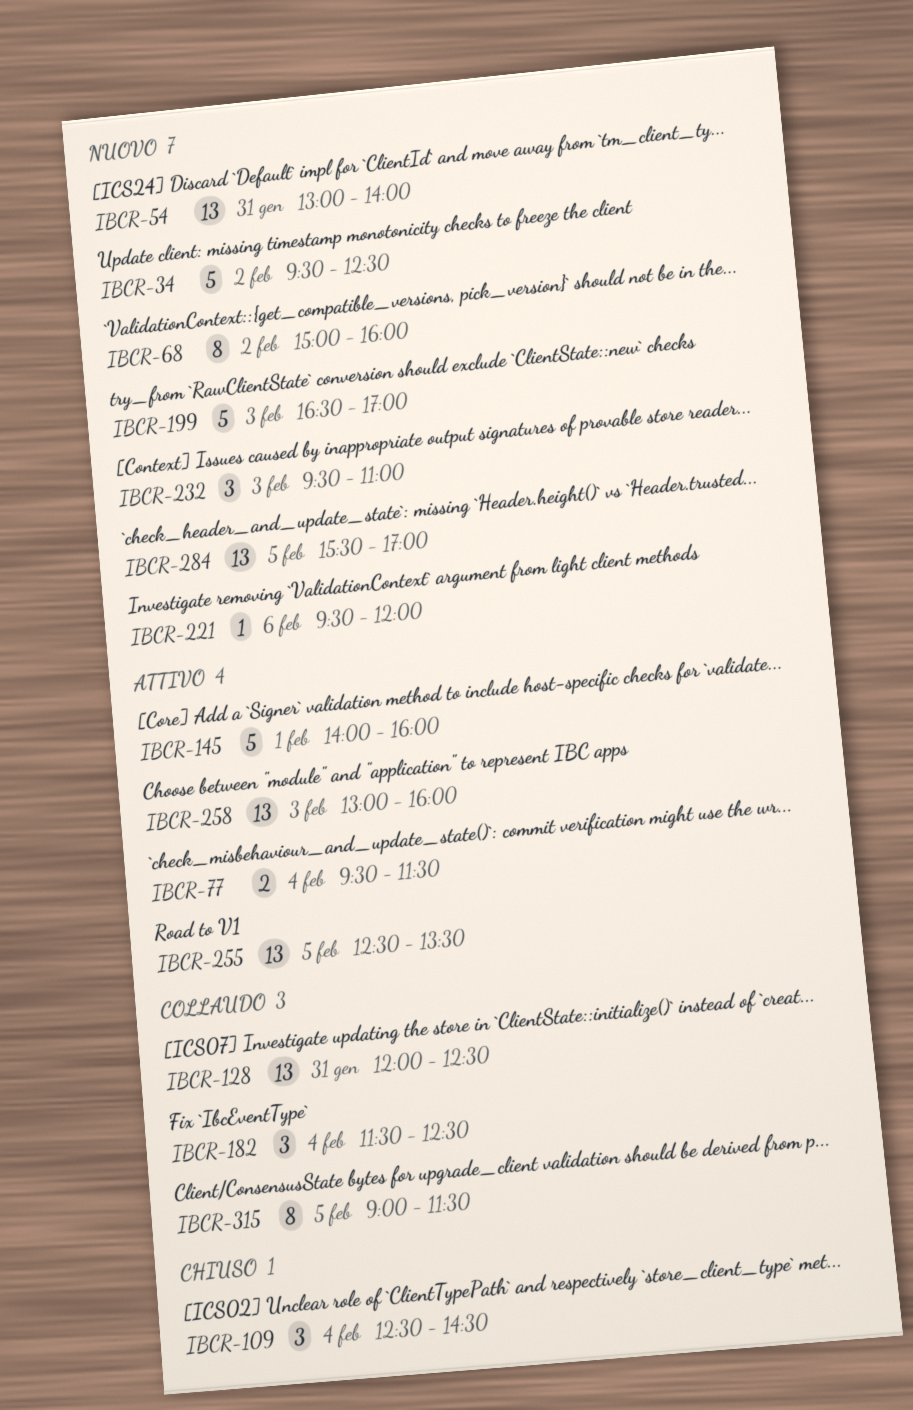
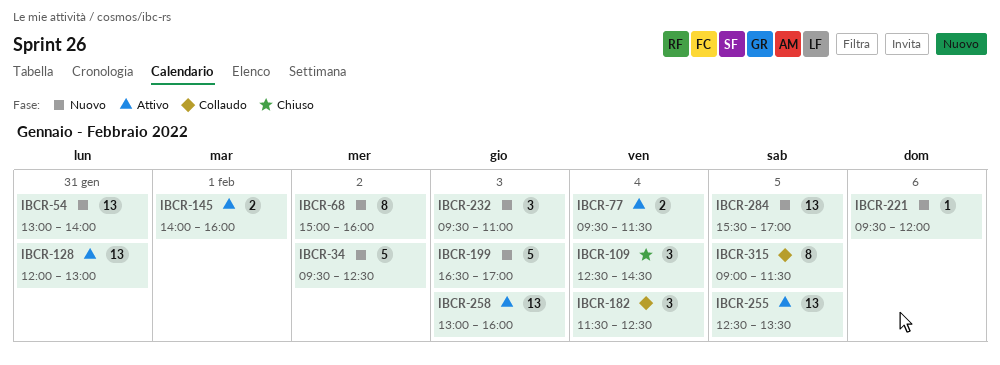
IBCR-128, status: Collaudo -> Attivo
IBCR-128, ends: 12:30 -> 13:00
IBCR-145, estimate: 5 -> 2

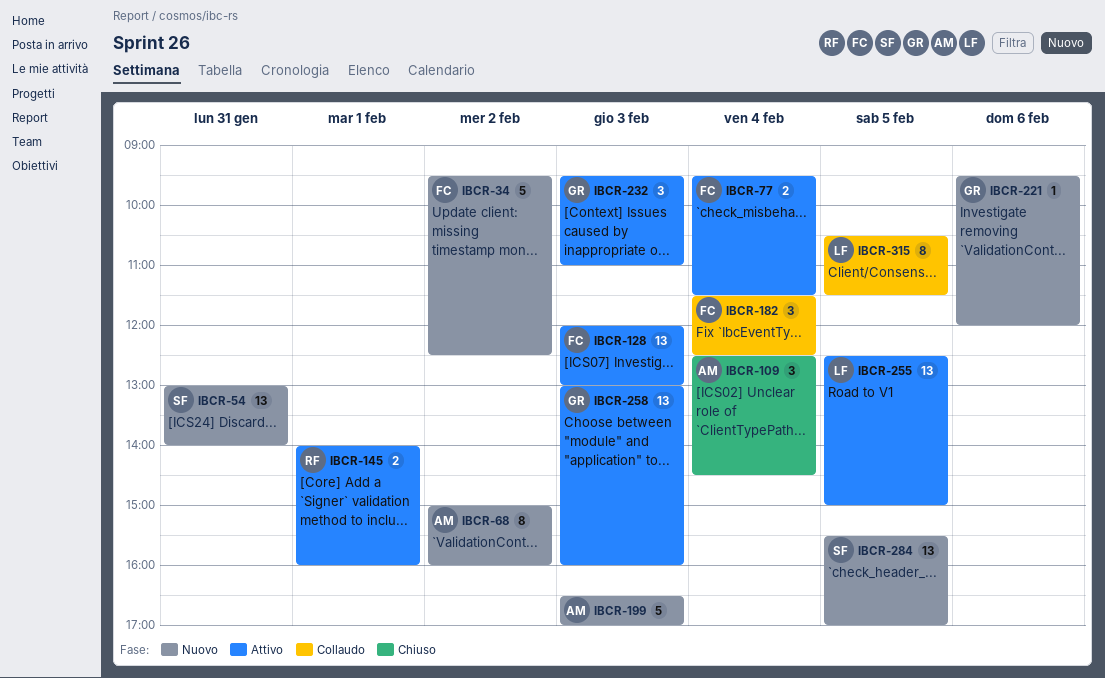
IBCR-128, day: Jan 31 -> Feb 3
IBCR-232, status: Nuovo -> Attivo
IBCR-255, ends: 13:30 -> 15:00
IBCR-315, begins: 09:00 -> 10:30

